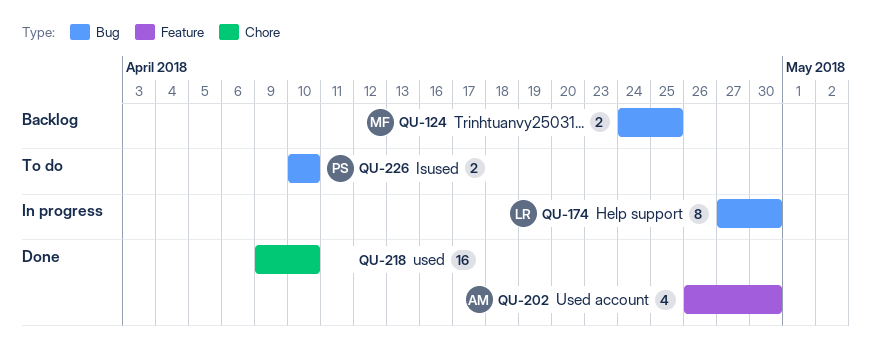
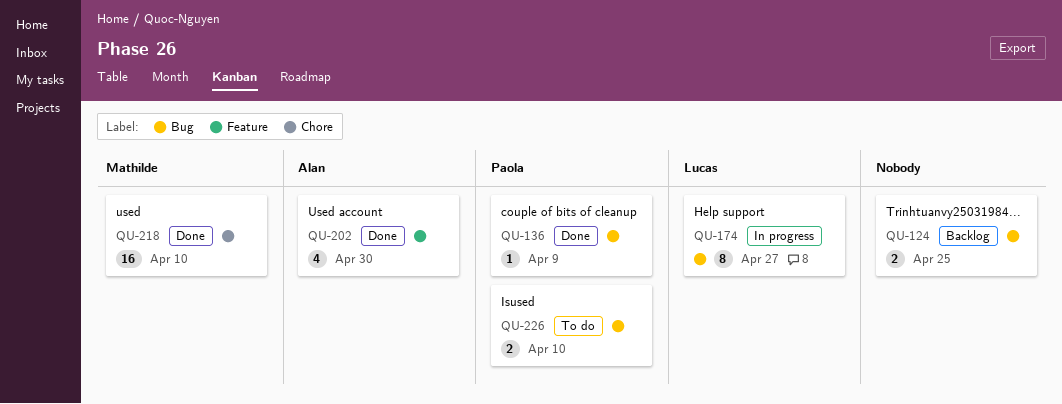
QU-124, owner: Mathilde -> none
QU-136: none -> present
QU-174, due: Apr 30 -> Apr 27
QU-218, owner: none -> Mathilde

